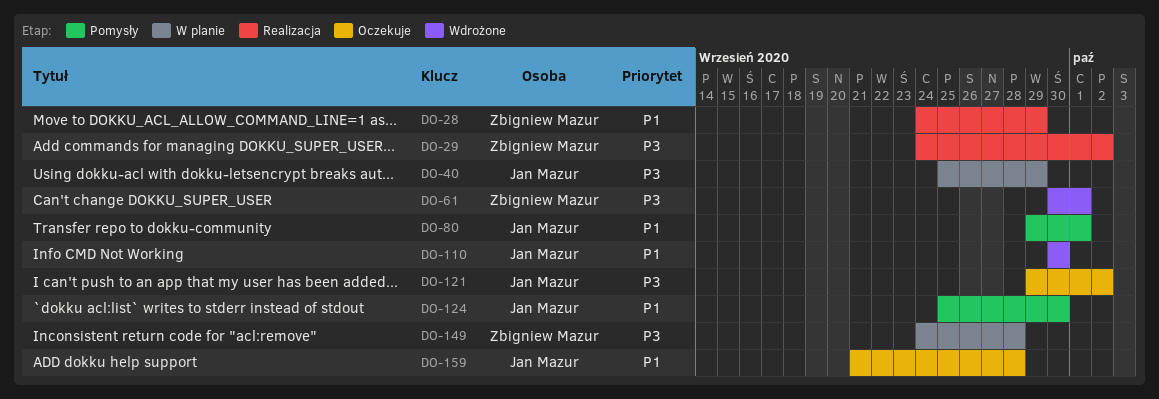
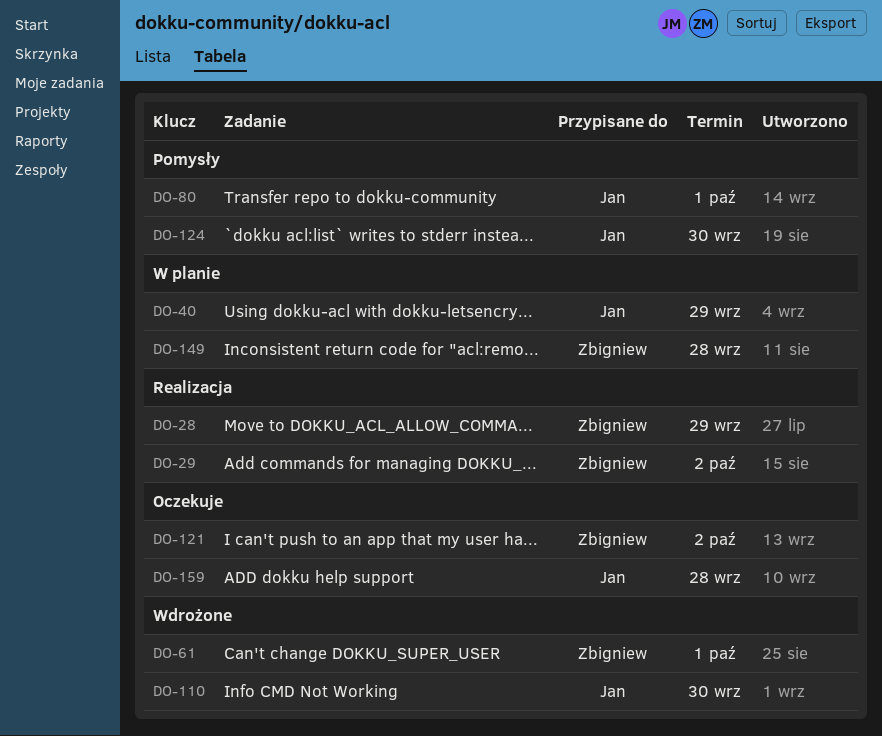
DO-121, owner: Jan Mazur -> Zbigniew Mazur

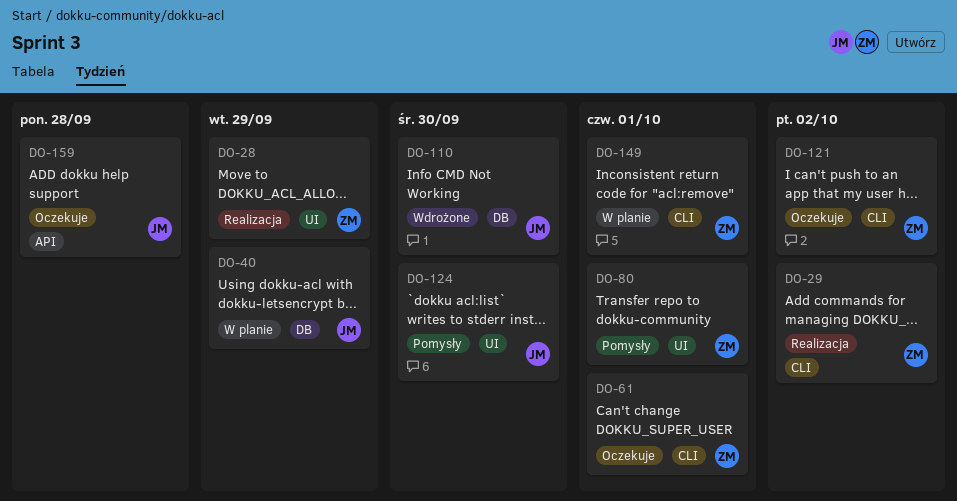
DO-61, status: Wdrożone -> Oczekuje
DO-80, owner: Jan -> Zbigniew
DO-149, due: Sep 28 -> Oct 1

